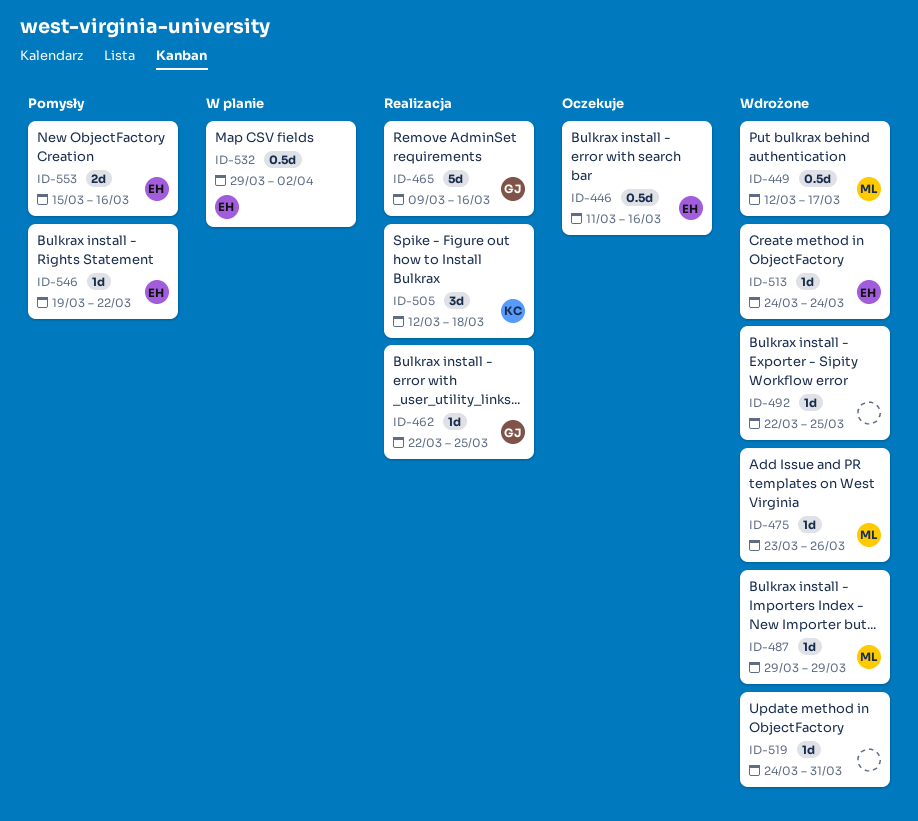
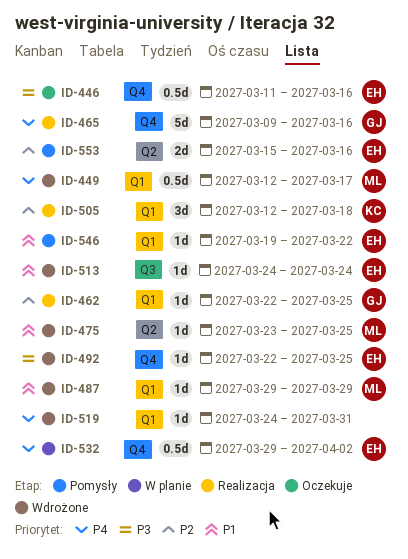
ID-475, due: Mar 26 -> Mar 25
ID-492, owner: none -> EH

